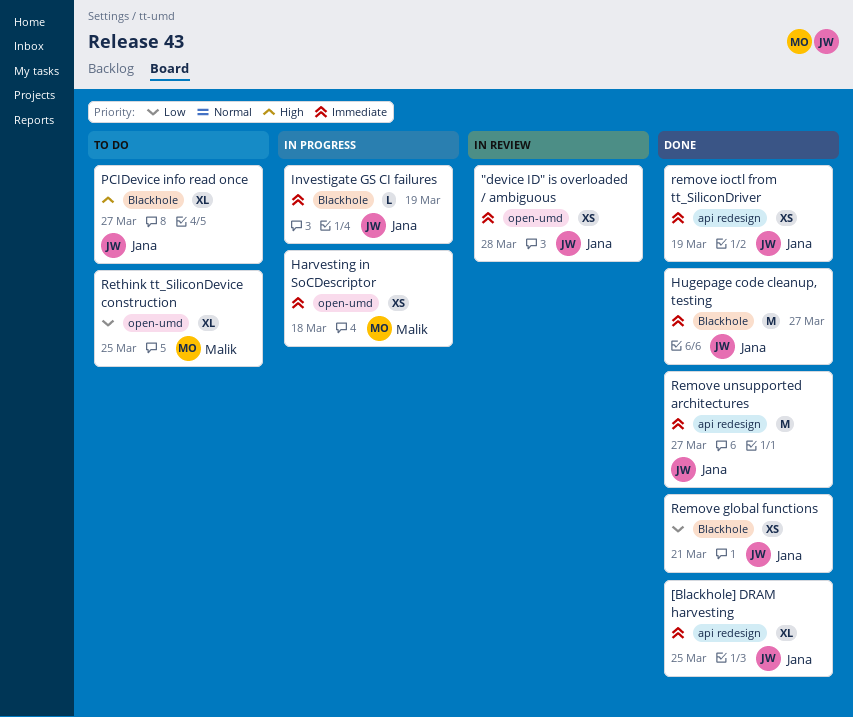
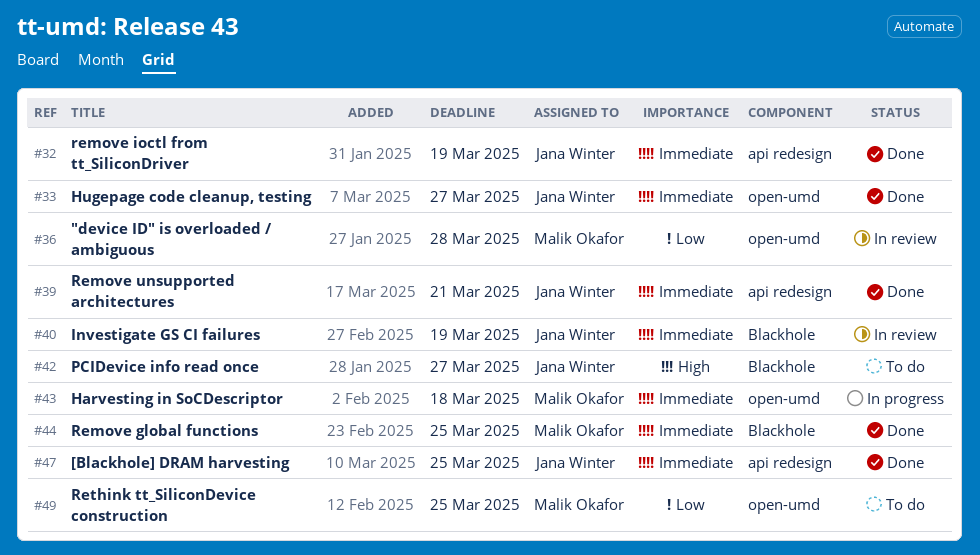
"device ID" is overloaded / ambiguous, owner: Jana Winter -> Malik Okafor
"device ID" is overloaded / ambiguous, priority: Immediate -> Low
Hugepage code cleanup, testing, label: Blackhole -> open-umd
Investigate GS CI failures, status: In progress -> In review
Remove global functions, owner: Jana Winter -> Malik Okafor
Remove global functions, priority: Low -> Immediate
Remove global functions, due: Mar 21 -> Mar 25
Remove unsupported architectures, due: Mar 27 -> Mar 21

